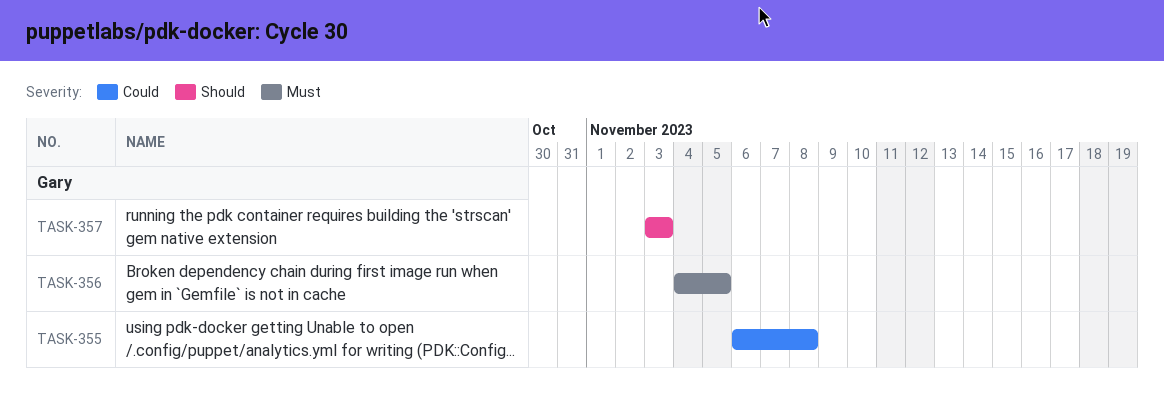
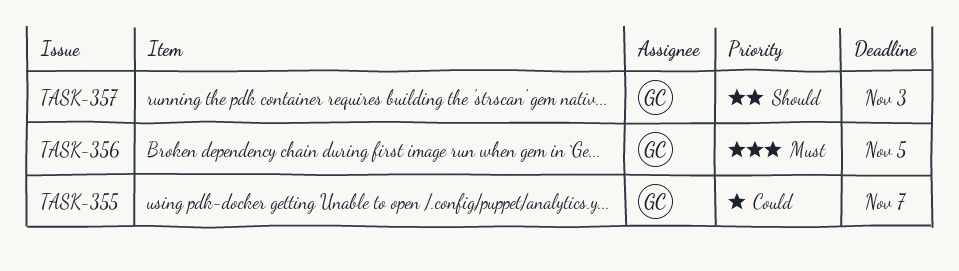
TASK-355, due: Nov 8 -> Nov 7

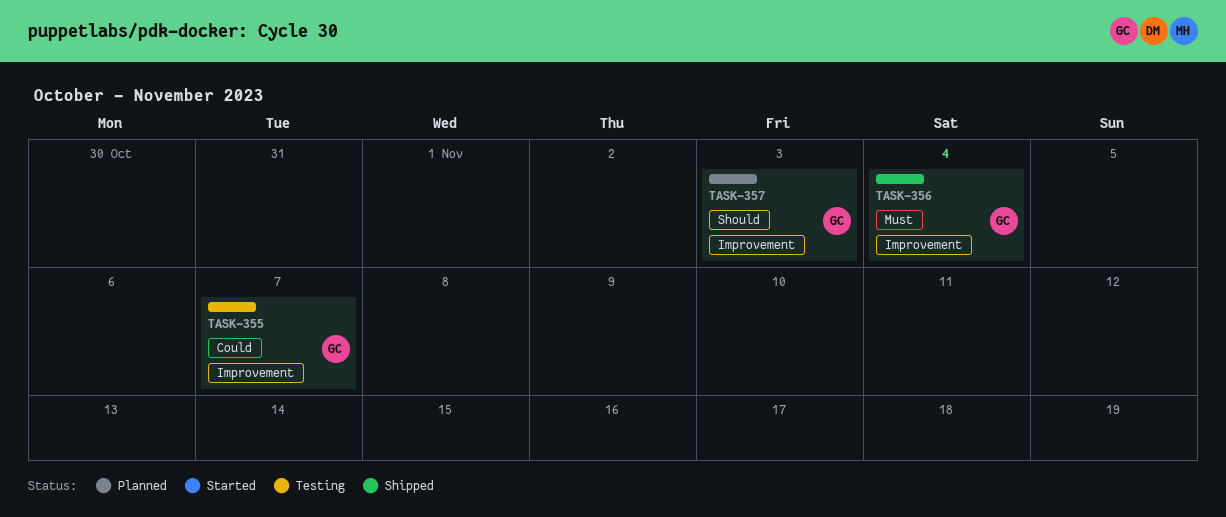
TASK-356, due: Nov 5 -> Nov 4

